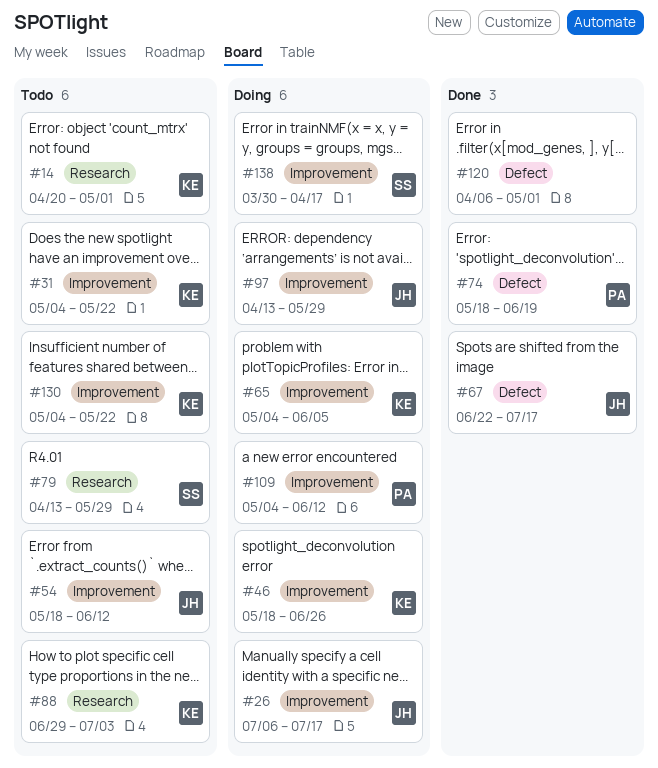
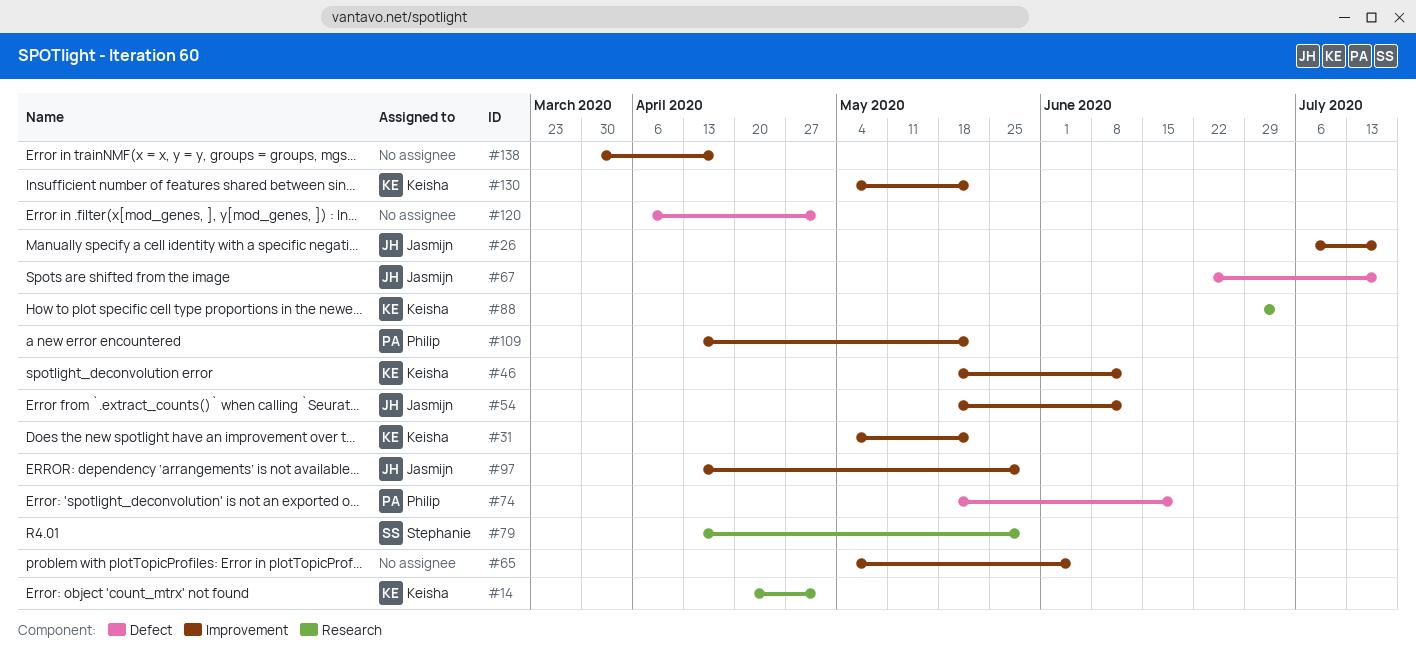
#46, due: Jun 26 -> Jun 12
#65, owner: Keisha -> none
#109, start: May 4 -> Apr 13
#109, due: Jun 12 -> May 22
#138, owner: Stephanie -> none

